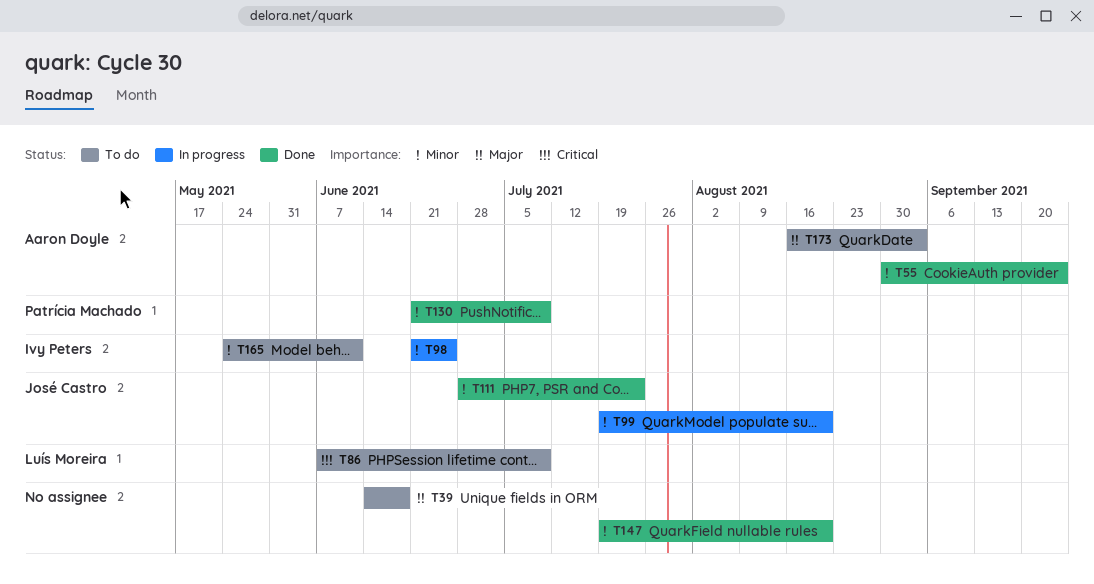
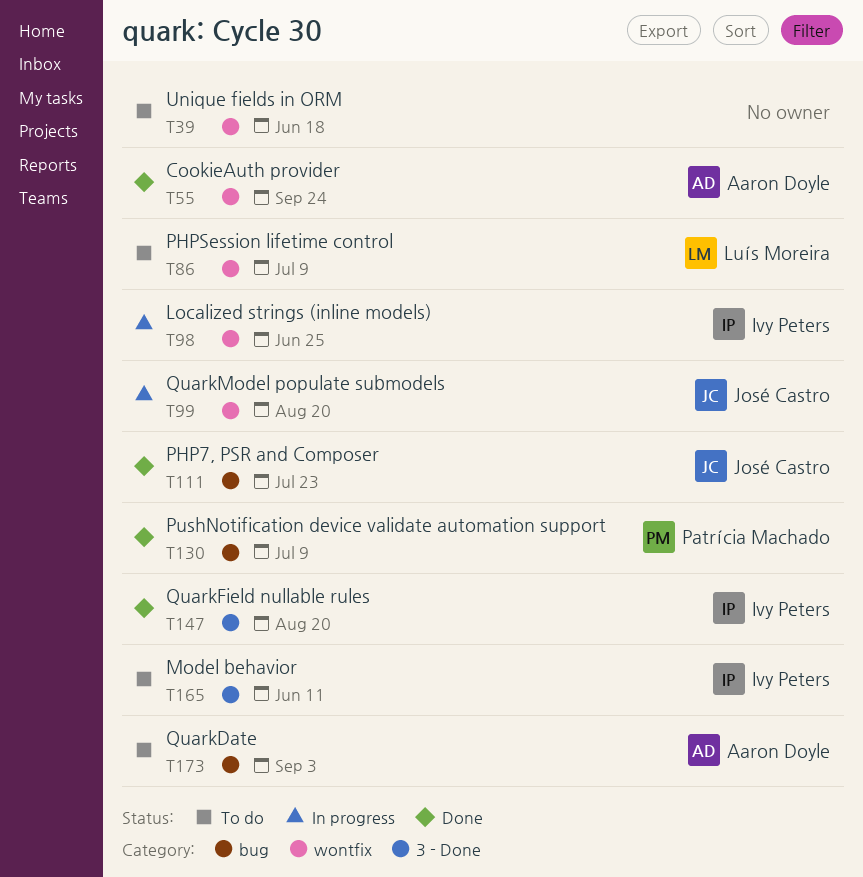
T147, owner: none -> Ivy Peters

